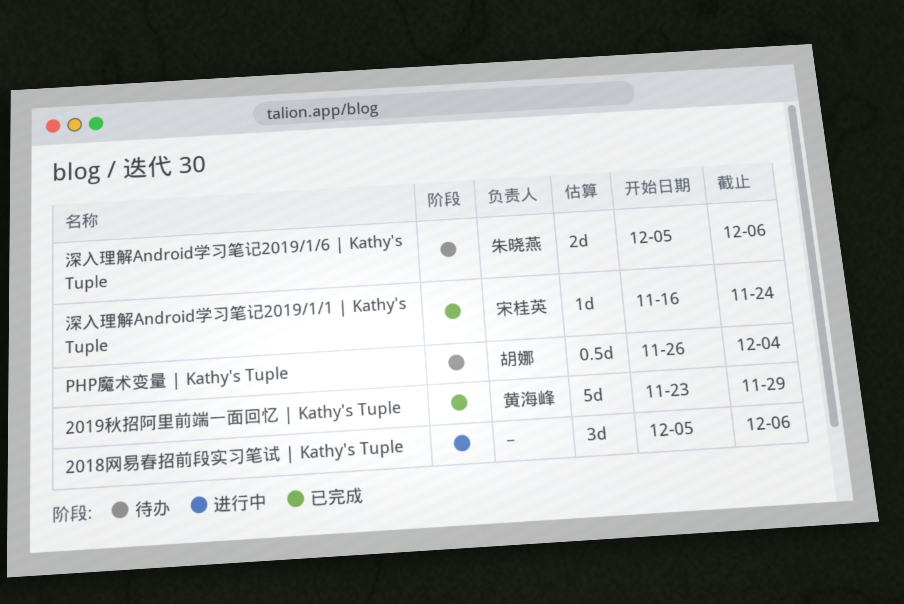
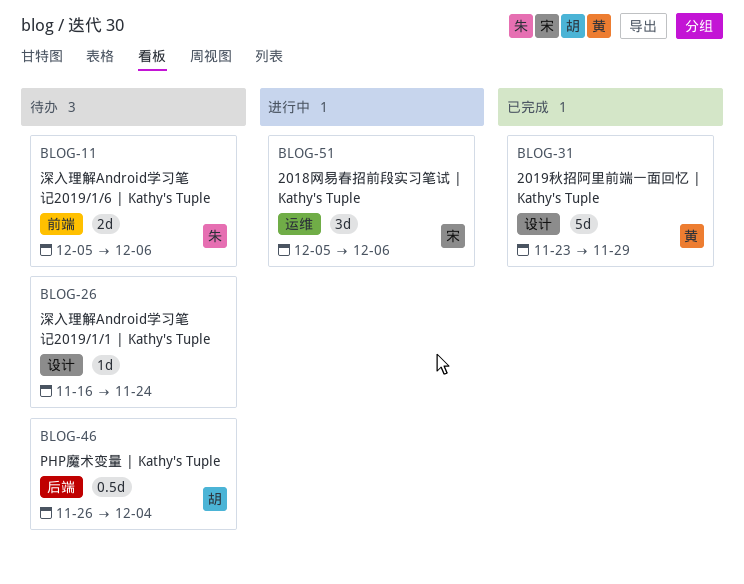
2018网易春招前段实习笔试 | Kathy's Tuple, owner: none -> 宋桂英
深入理解Android学习笔记2019/1/1 | Kathy's Tuple, status: 已完成 -> 待办
深入理解Android学习笔记2019/1/1 | Kathy's Tuple, owner: 宋桂英 -> none

